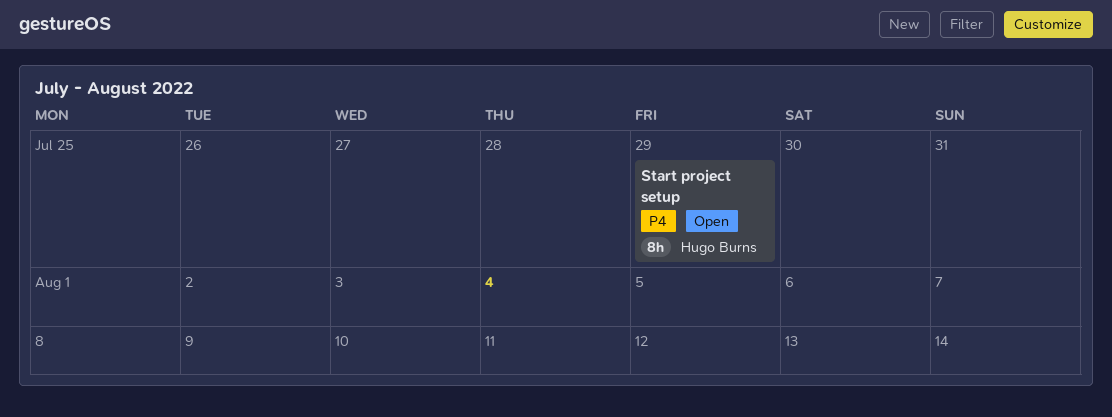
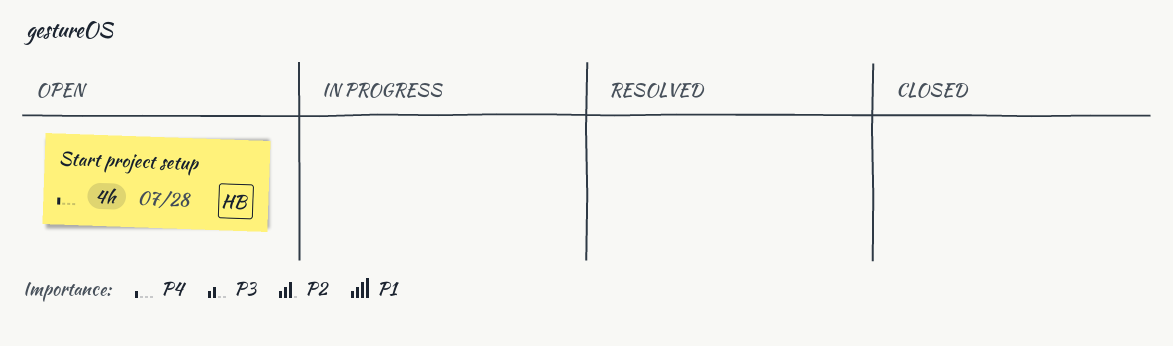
Start project setup, estimate: 8h -> 4h
Start project setup, due: Jul 29 -> Jul 28

